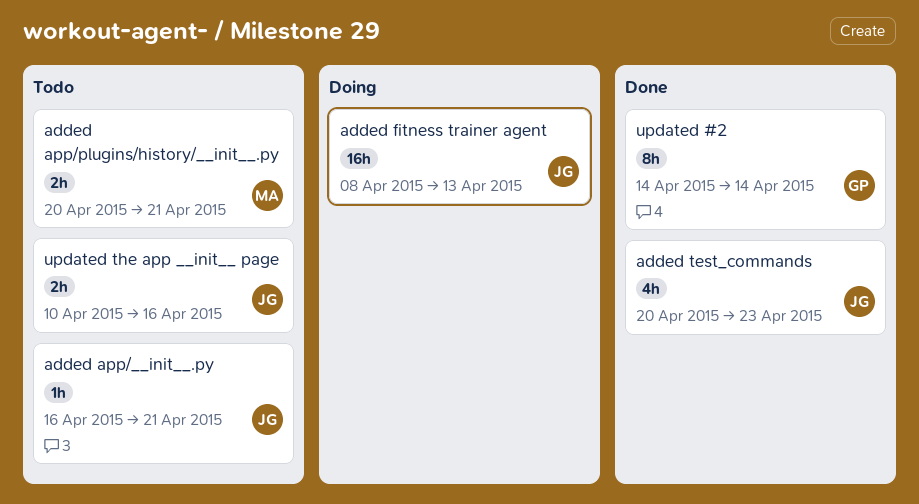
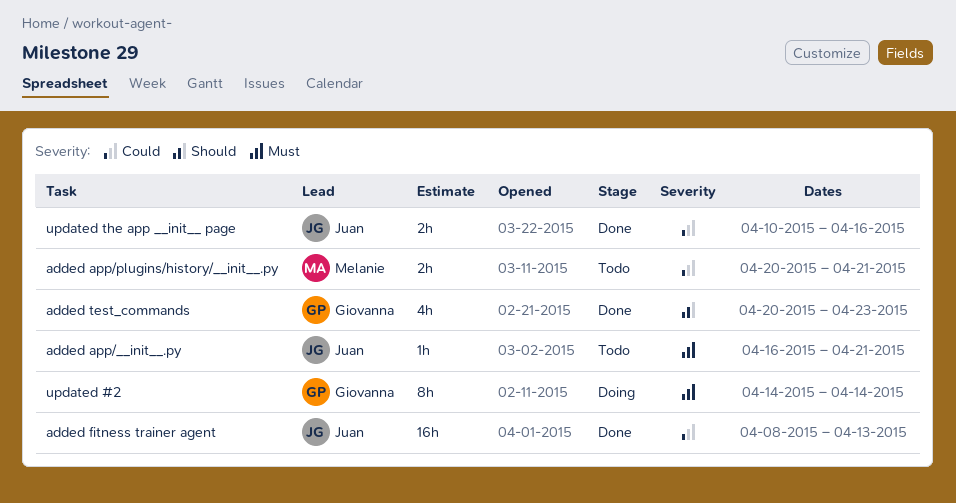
added fitness trainer agent, status: Doing -> Done
added test_commands, owner: Juan -> Giovanna
updated #2, status: Done -> Doing
updated the app __init__ page, status: Todo -> Done

